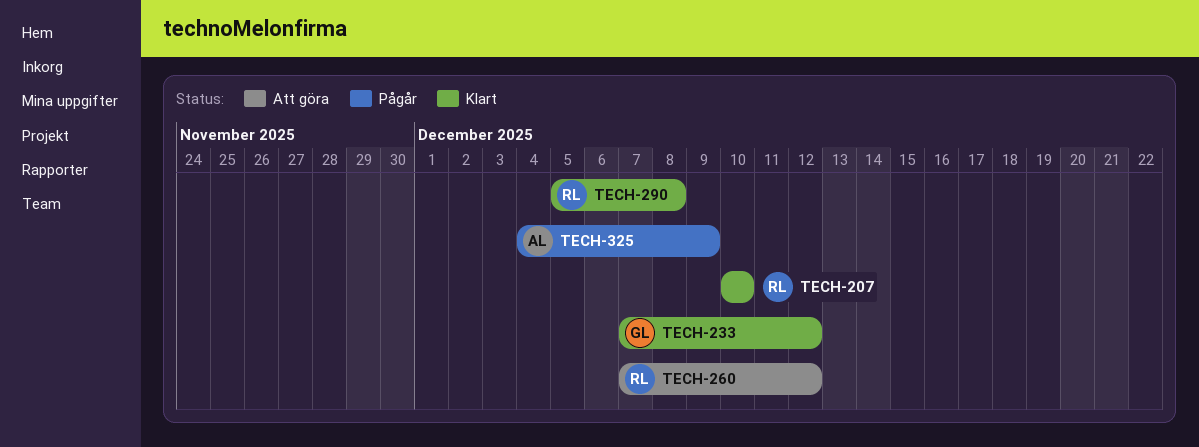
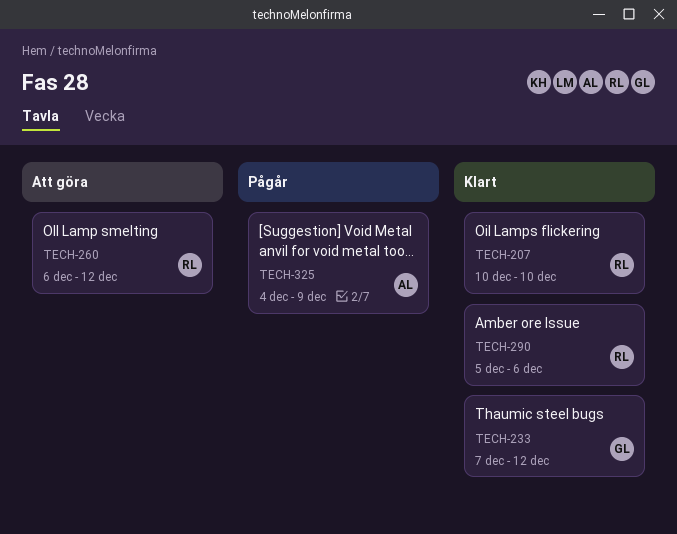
TECH-260, start: Dec 7 -> Dec 6
TECH-290, due: Dec 8 -> Dec 6

